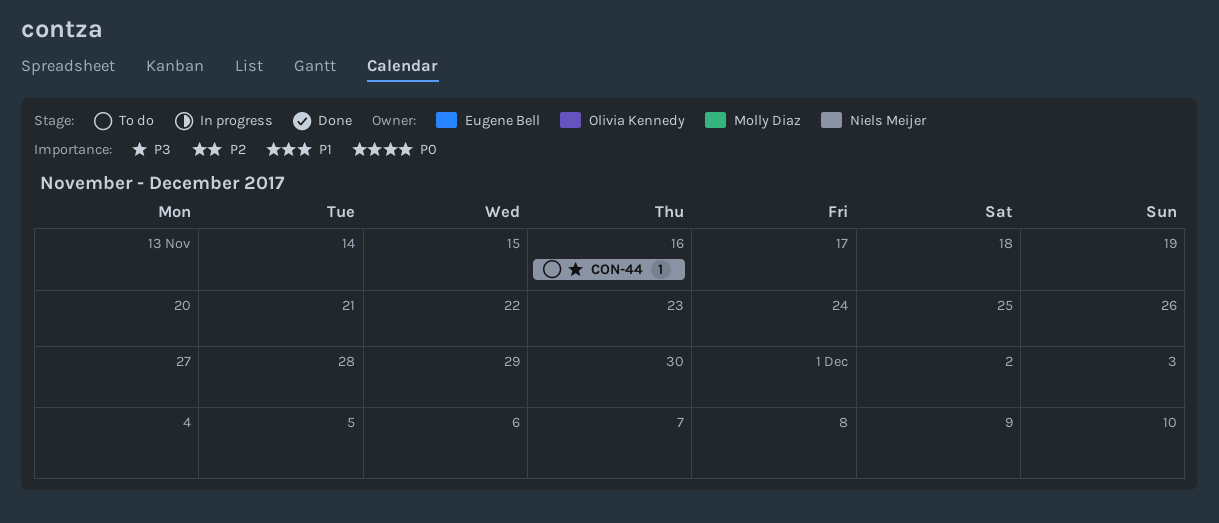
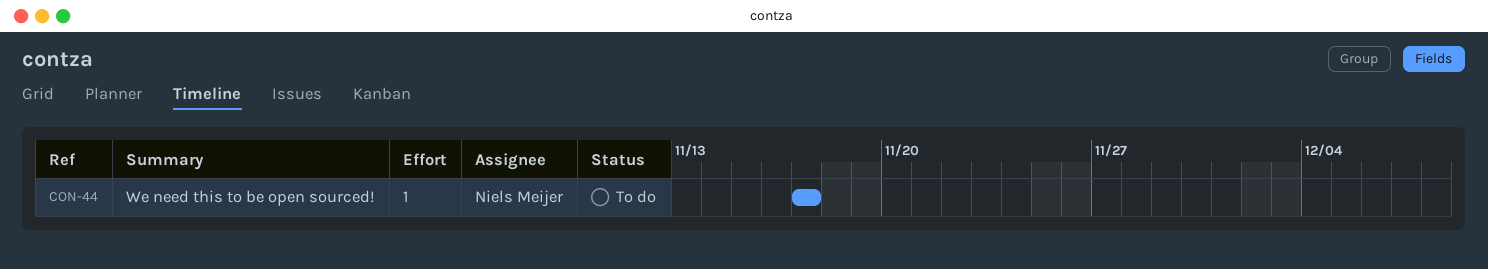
CON-44, start: Nov 16 -> Nov 17
CON-44, due: Nov 16 -> Nov 17

